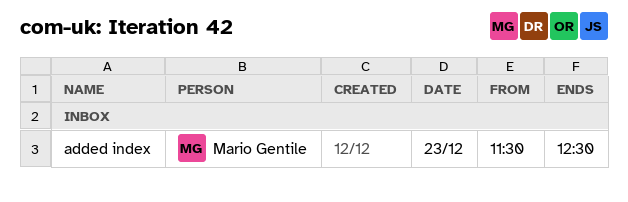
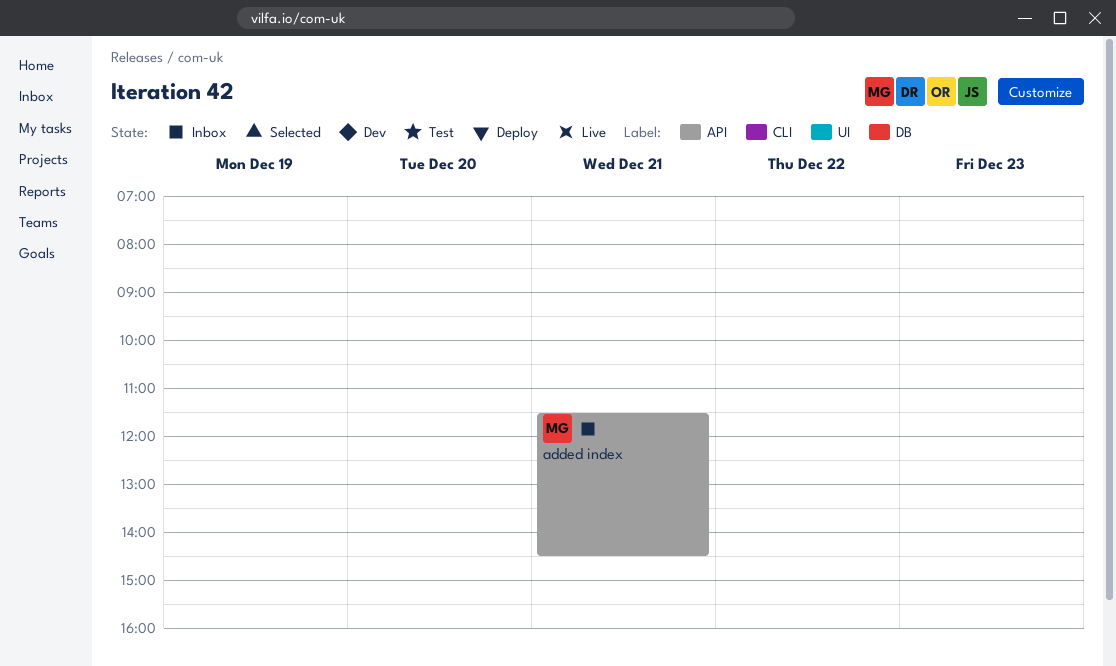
added index, day: Dec 23 -> Dec 21
added index, ends: 12:30 -> 14:30

